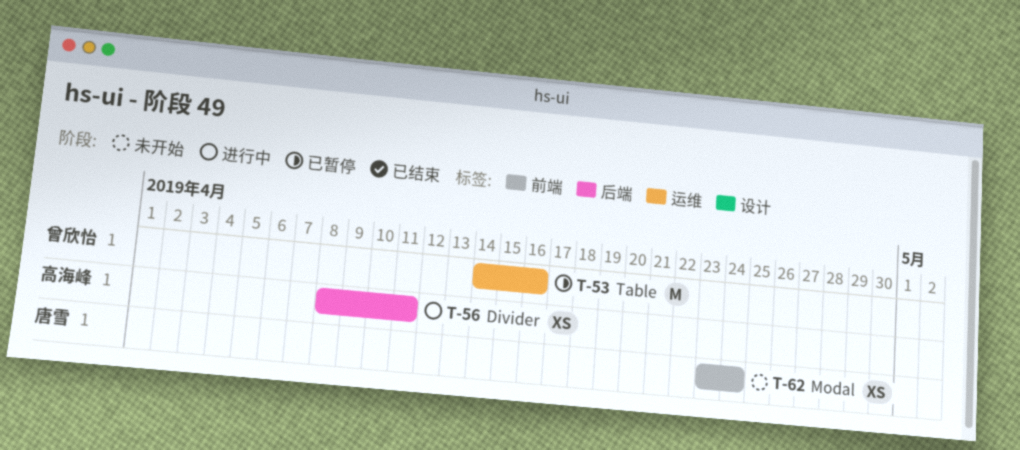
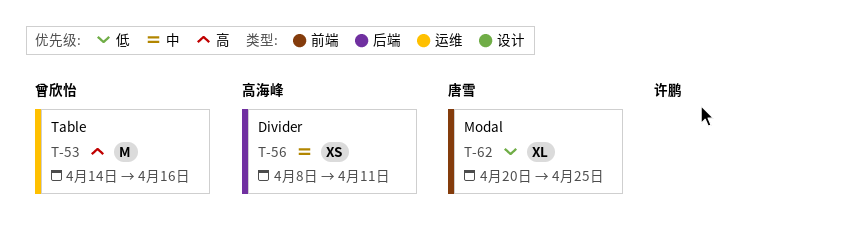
T-62, estimate: XS -> XL
T-62, start: Apr 23 -> Apr 20
T-62, due: Apr 24 -> Apr 25

